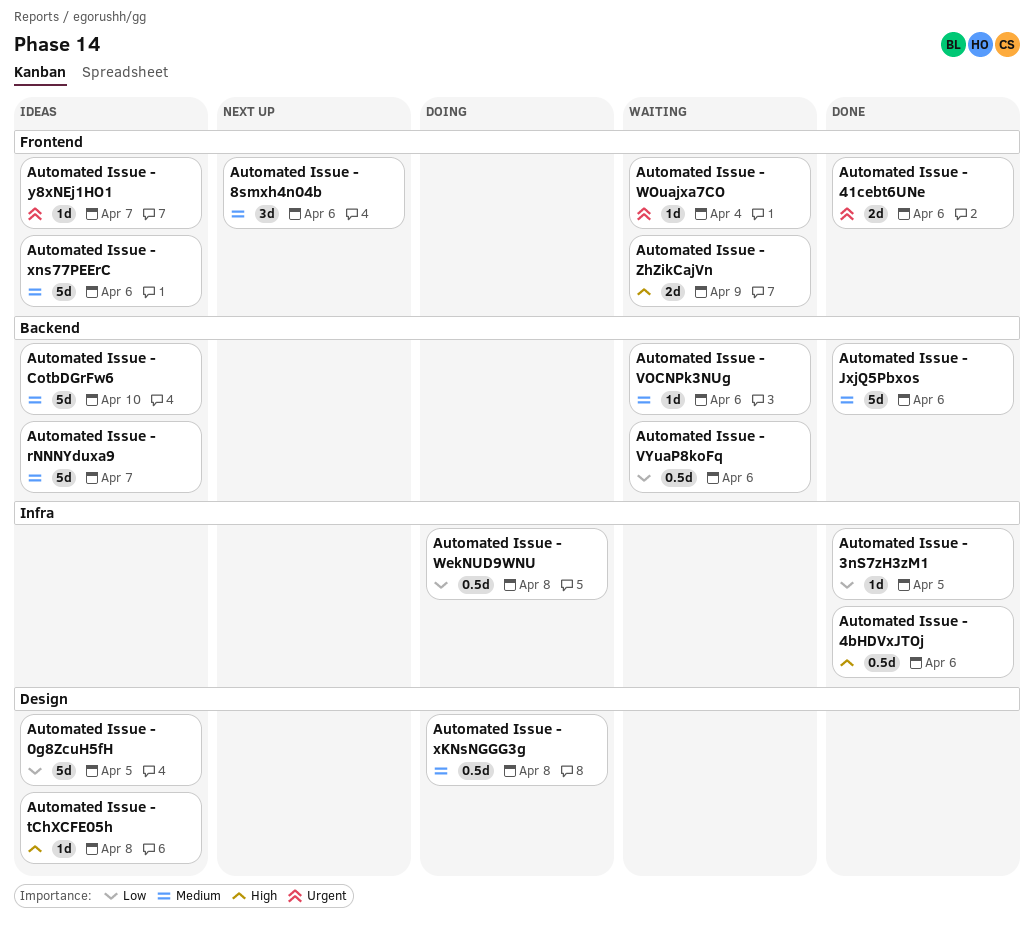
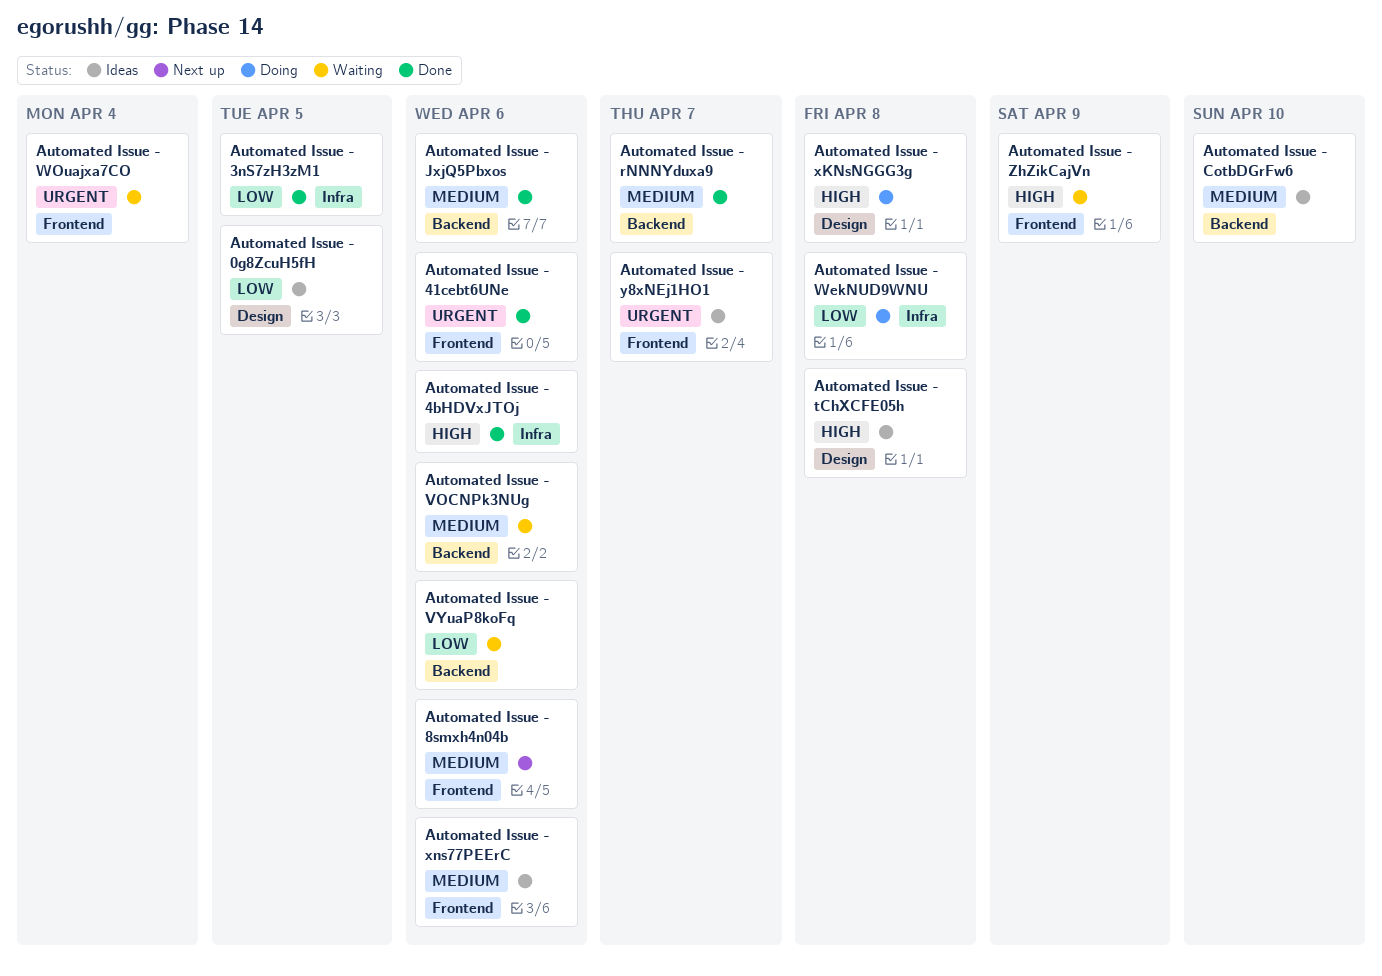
Automated Issue - rNNNYduxa9, status: Ideas -> Done
Automated Issue - xKNsNGGG3g, priority: Medium -> High

